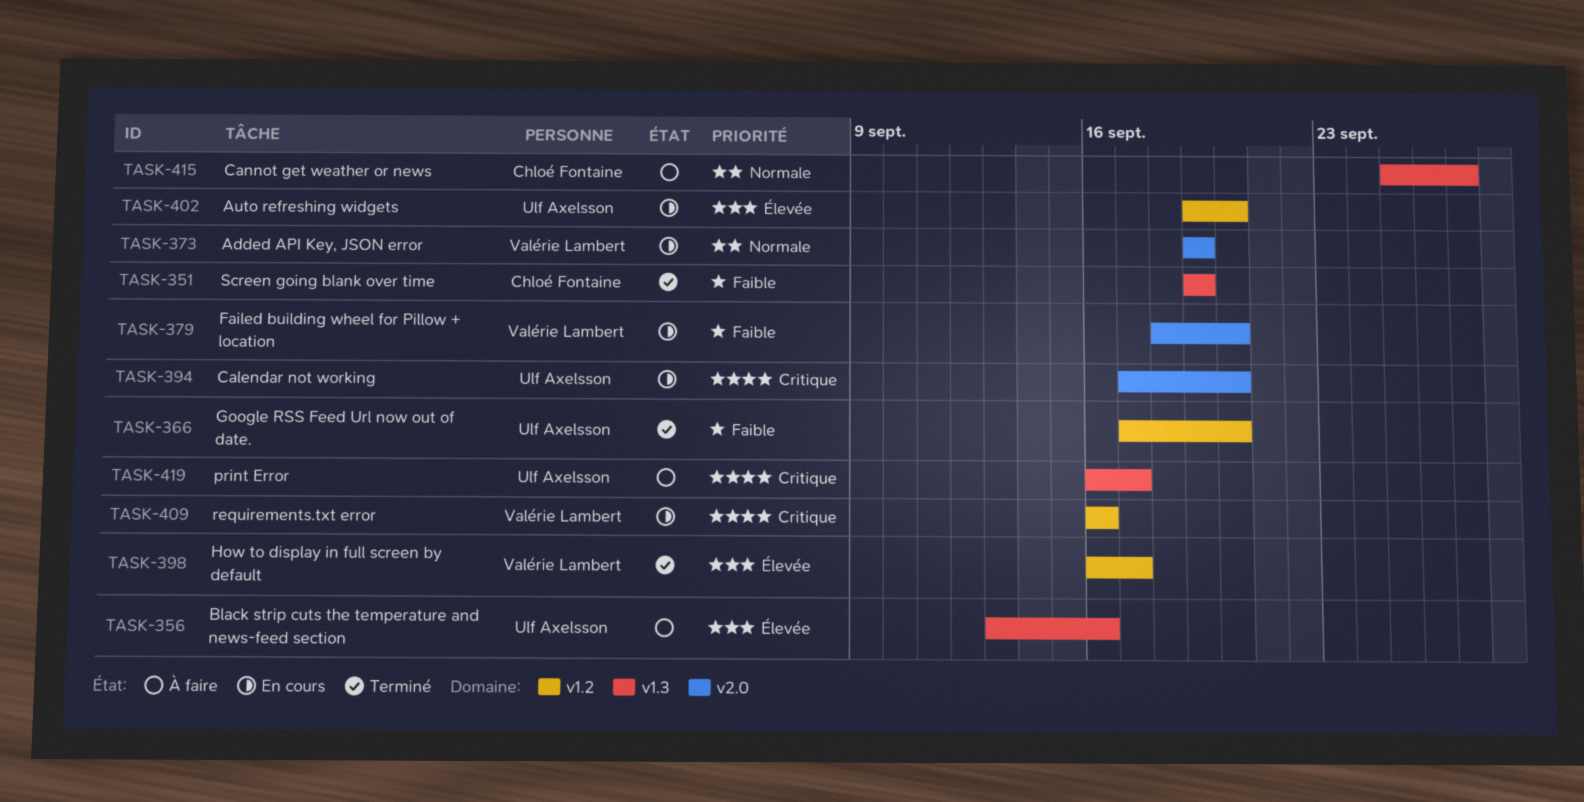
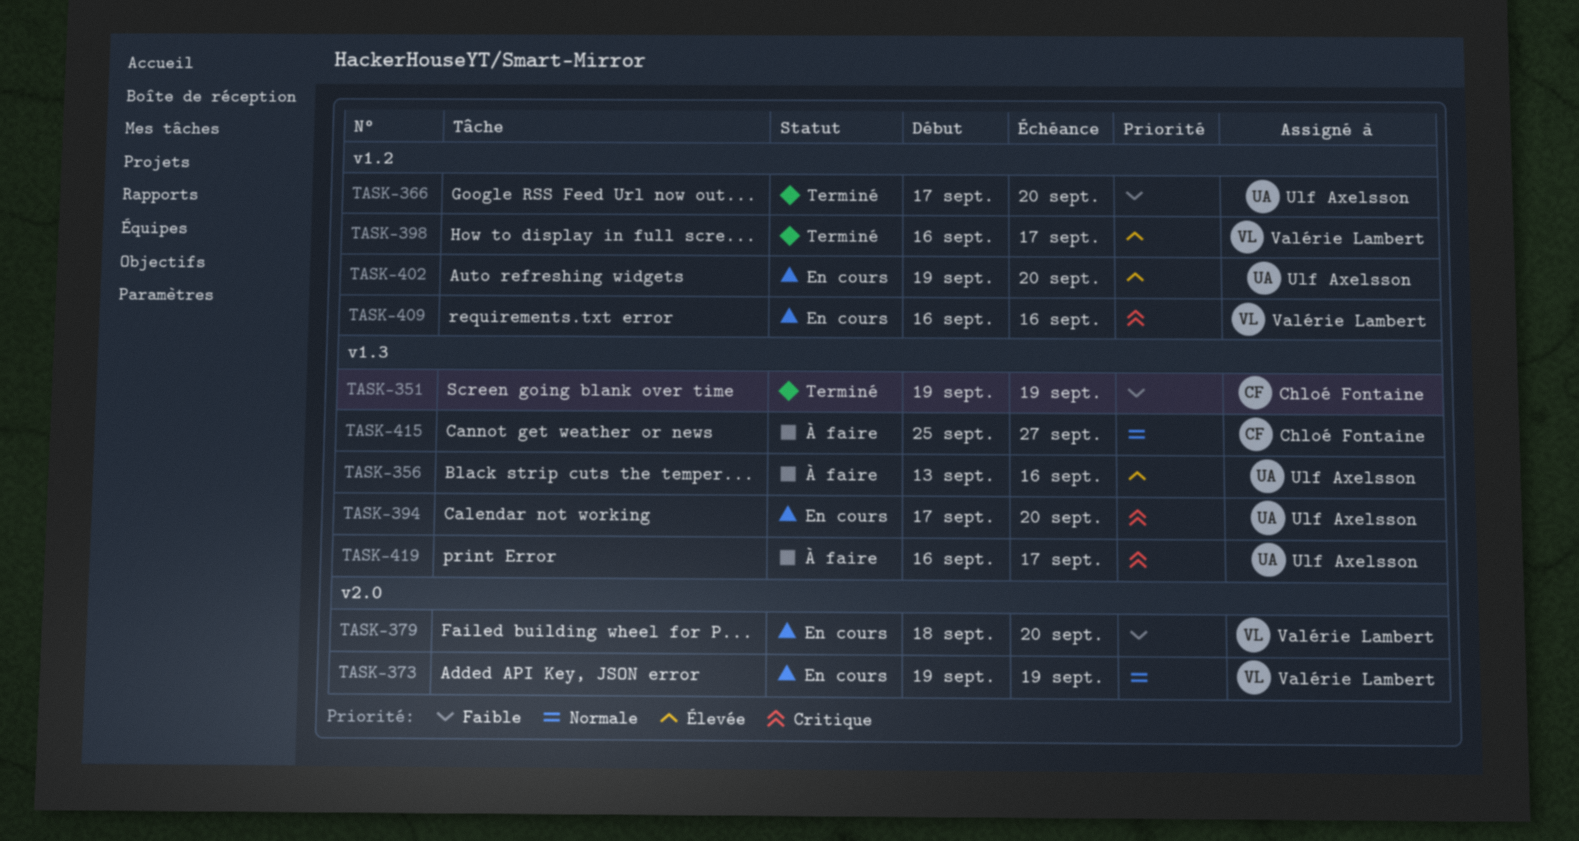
TASK-394, label: v2.0 -> v1.3

